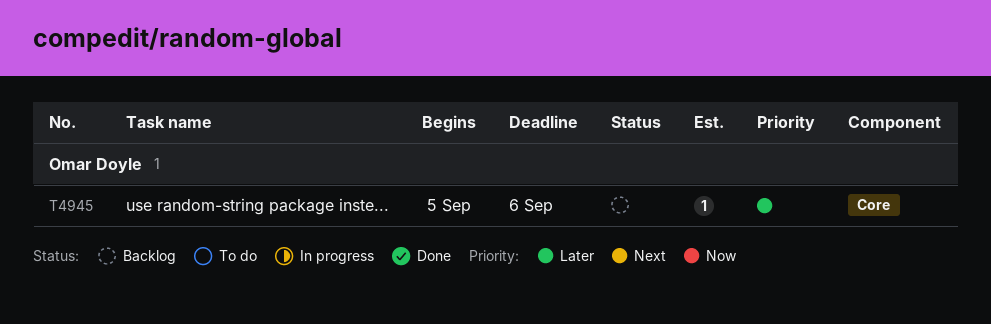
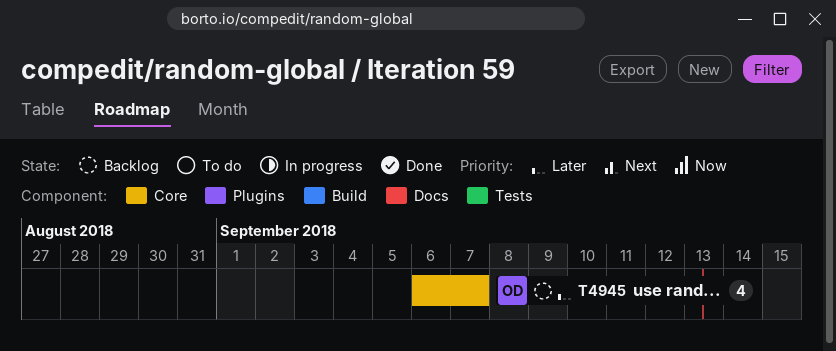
T4945, estimate: 1 -> 4
T4945, start: Sep 5 -> Sep 6
T4945, due: Sep 6 -> Sep 7

